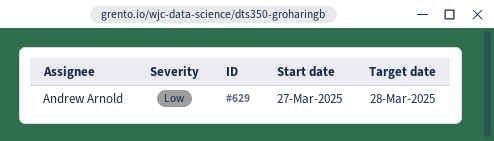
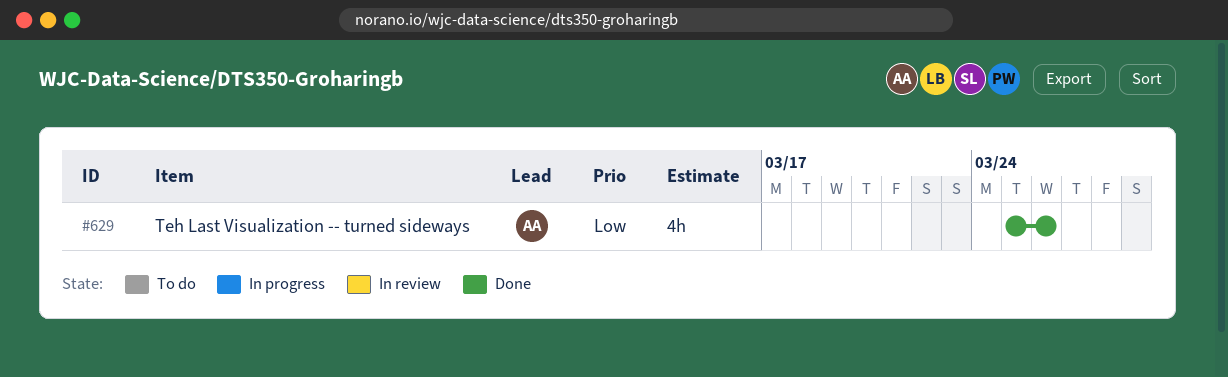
#629, start: Mar 27 -> Mar 25
#629, due: Mar 28 -> Mar 26

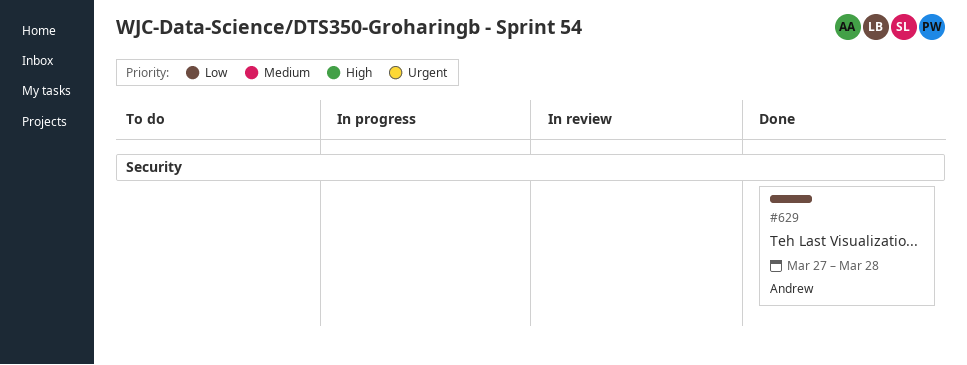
#629, start: Mar 25 -> Mar 27
#629, due: Mar 26 -> Mar 28

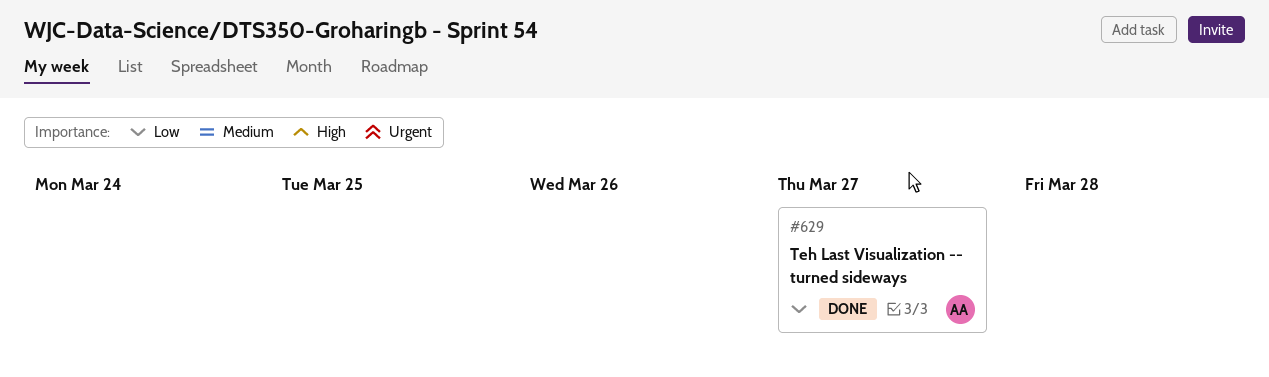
#629, due: Mar 28 -> Mar 27

